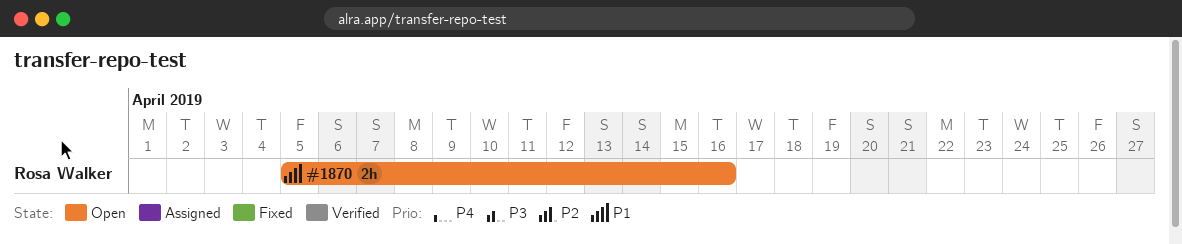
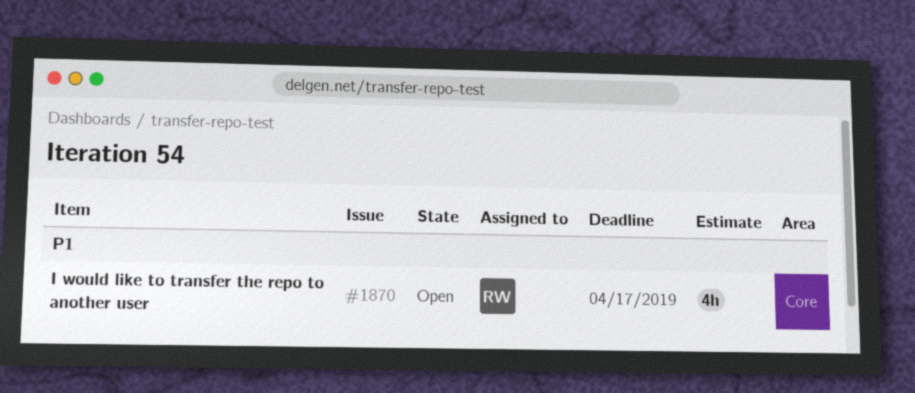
#1870, estimate: 2h -> 4h
#1870, due: Apr 16 -> Apr 17

